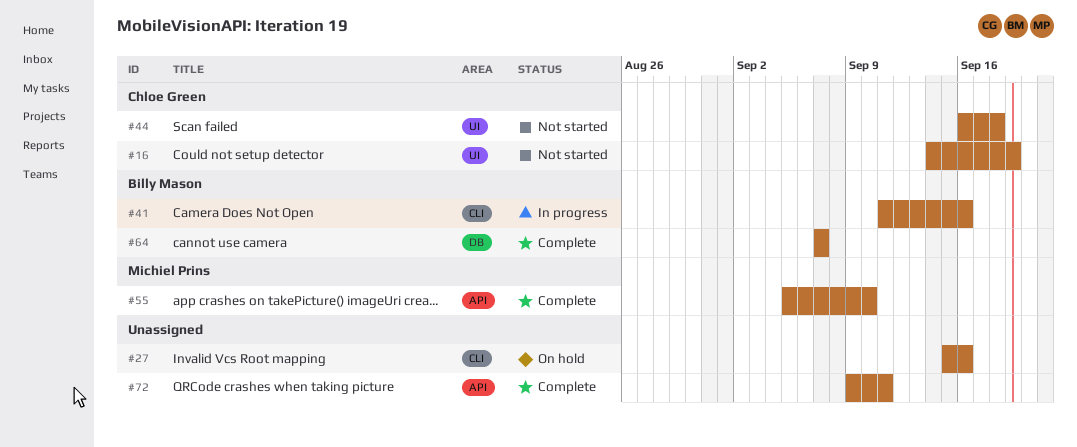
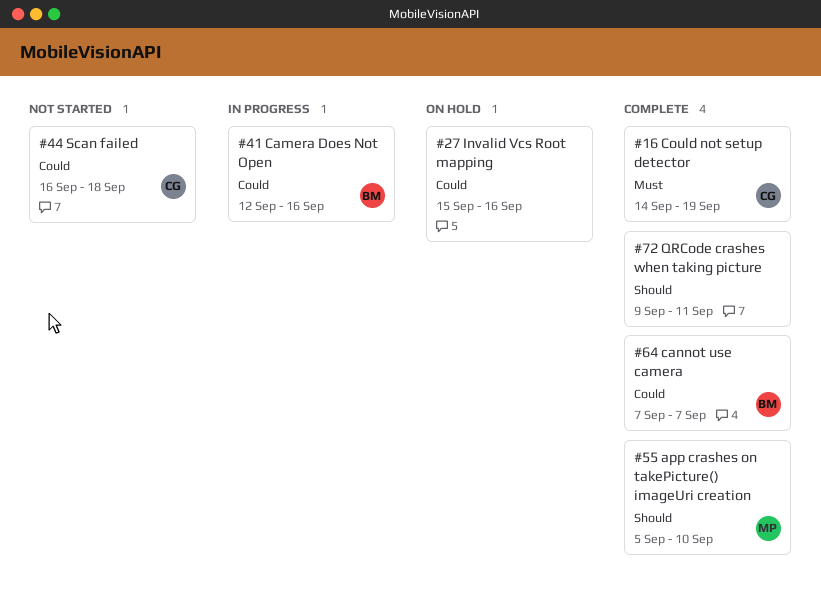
#16, status: Not started -> Complete
#41, start: Sep 11 -> Sep 12

